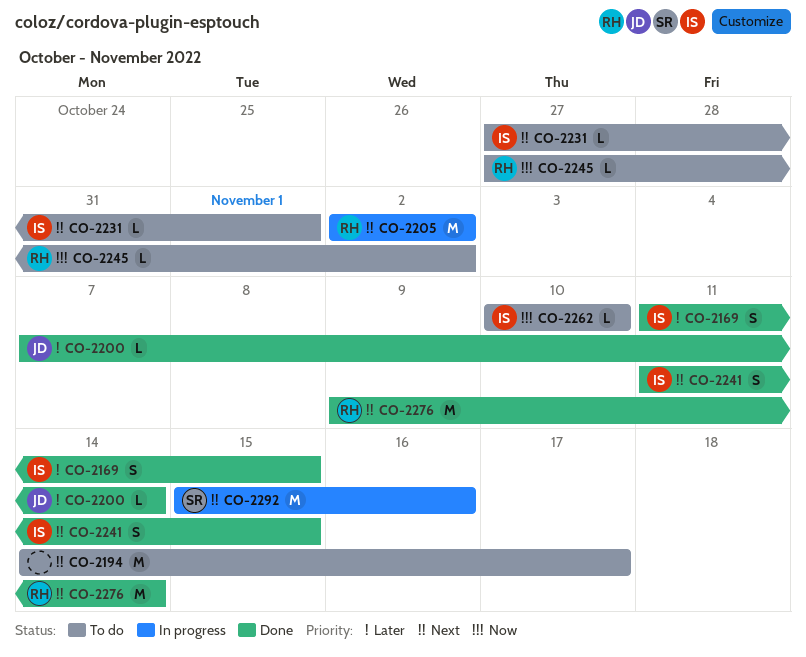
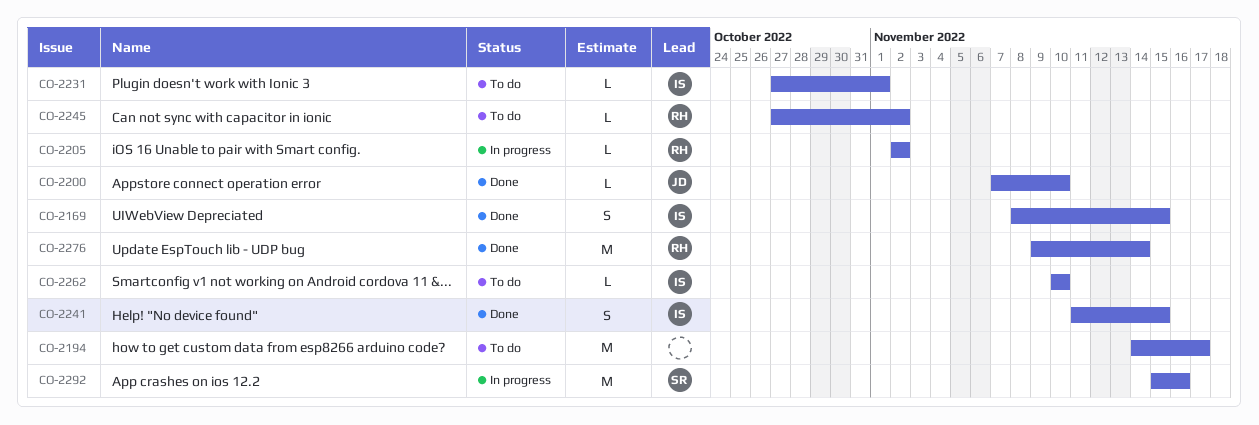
CO-2169, start: Nov 11 -> Nov 8
CO-2200, due: Nov 14 -> Nov 10
CO-2205, estimate: M -> L

